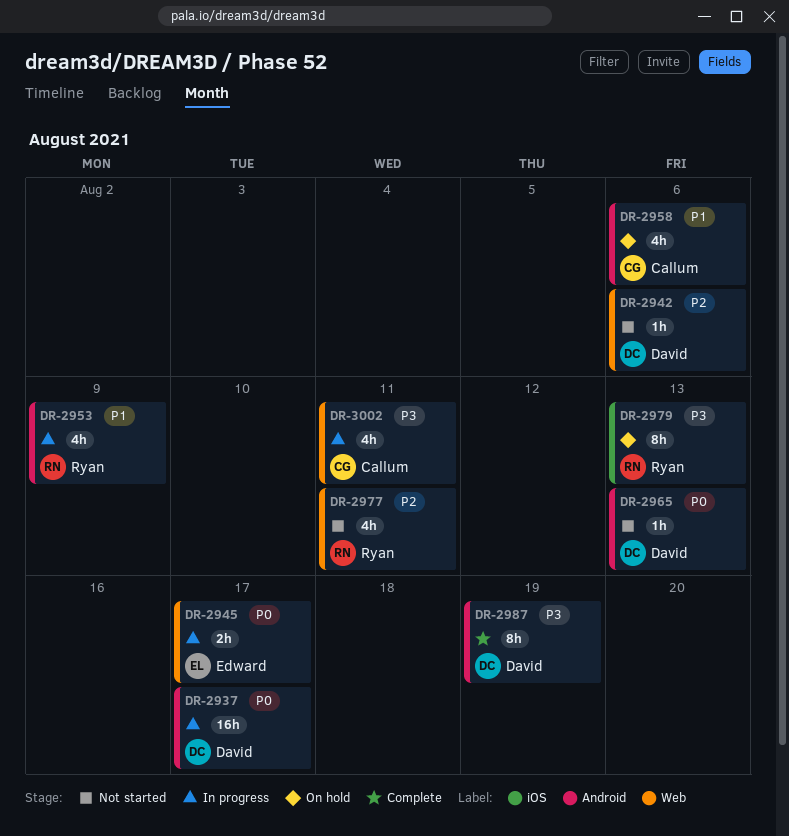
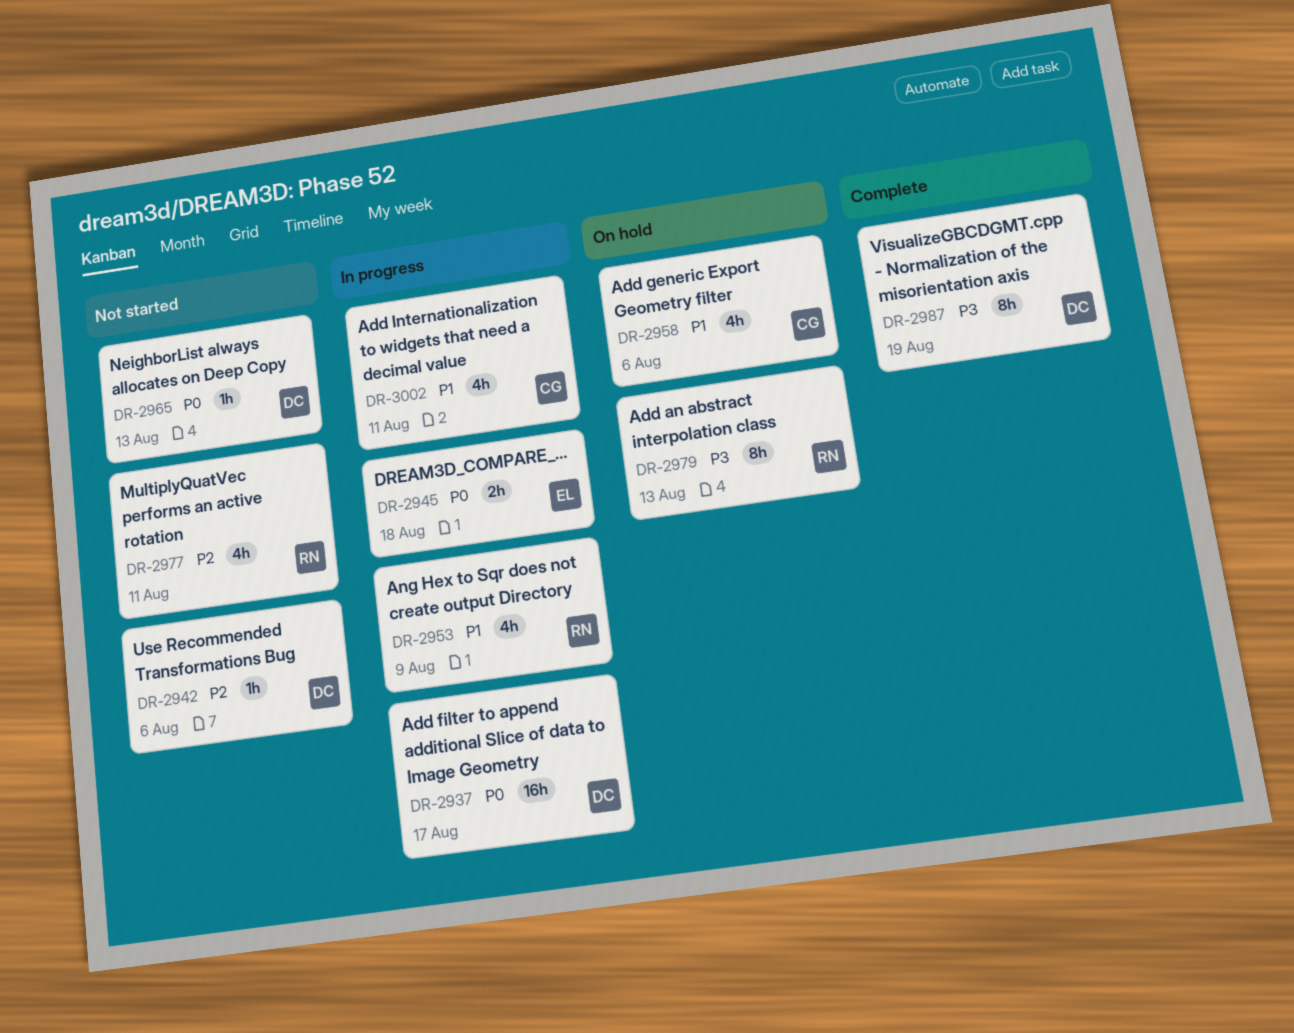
DR-2945, due: Aug 17 -> Aug 18
DR-3002, priority: P3 -> P1

